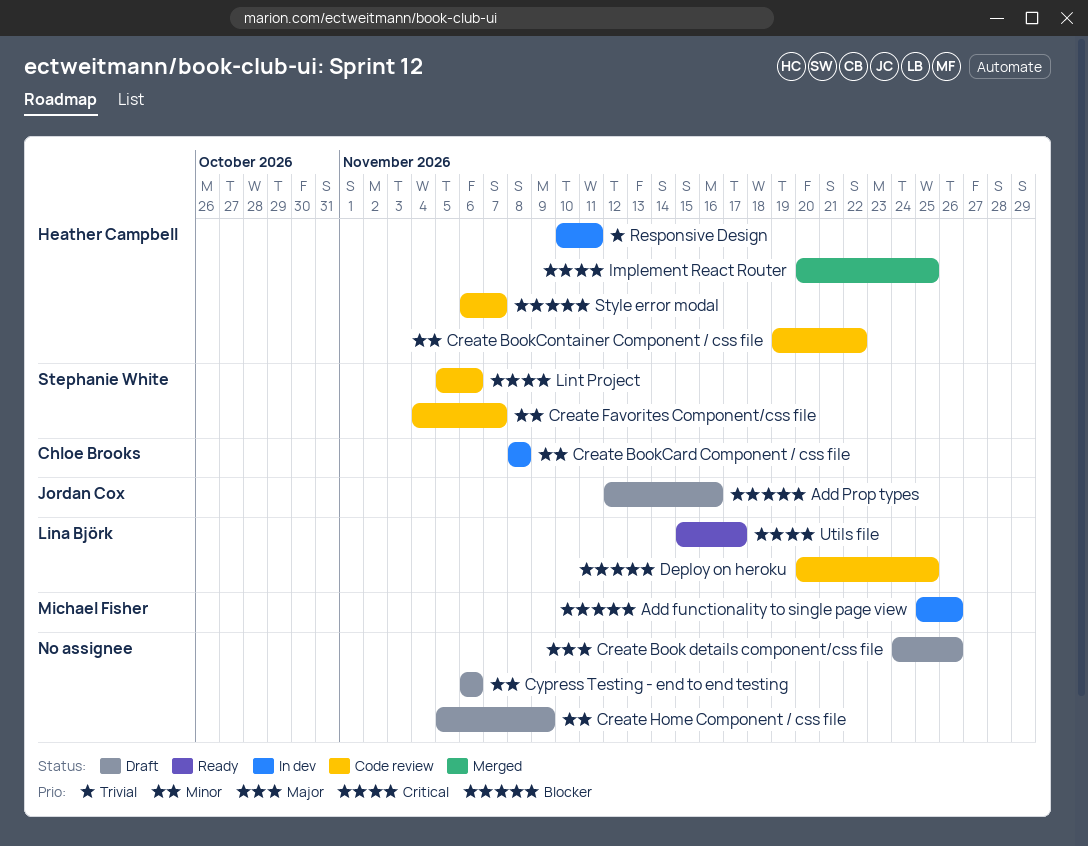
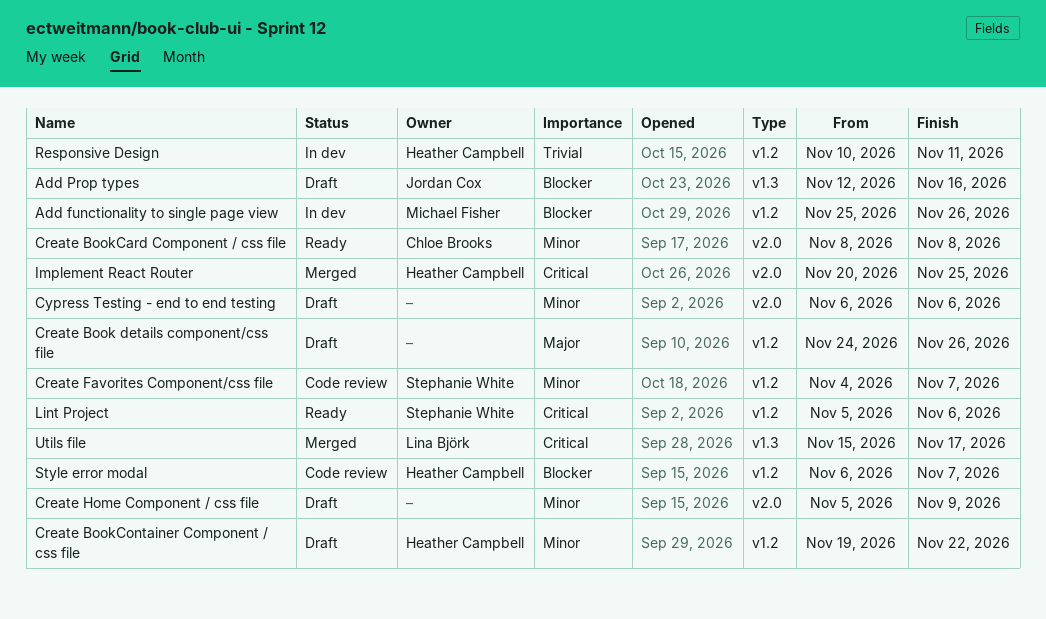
Create BookCard Component / css file, status: In dev -> Ready
Create BookContainer Component / css file, status: Code review -> Draft
Deploy on heroku: present -> none
Lint Project, status: Code review -> Ready
Utils file, status: Ready -> Merged

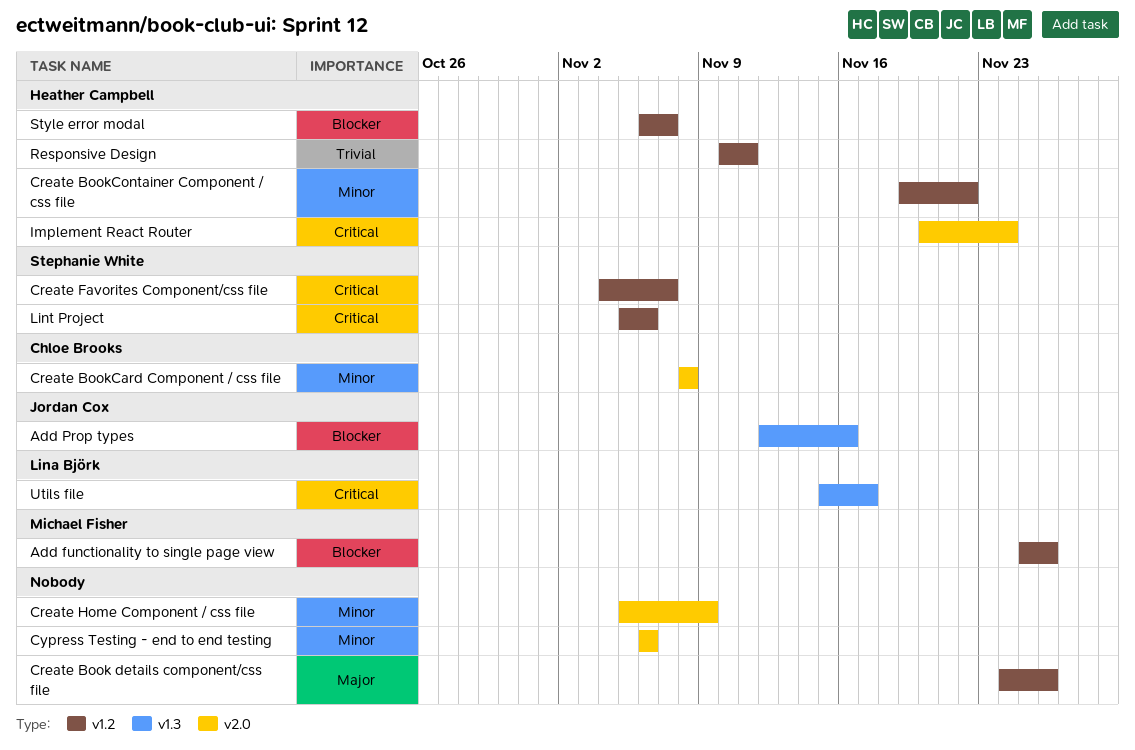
Create Favorites Component/css file, priority: Minor -> Critical
Implement React Router, due: Nov 25 -> Nov 24

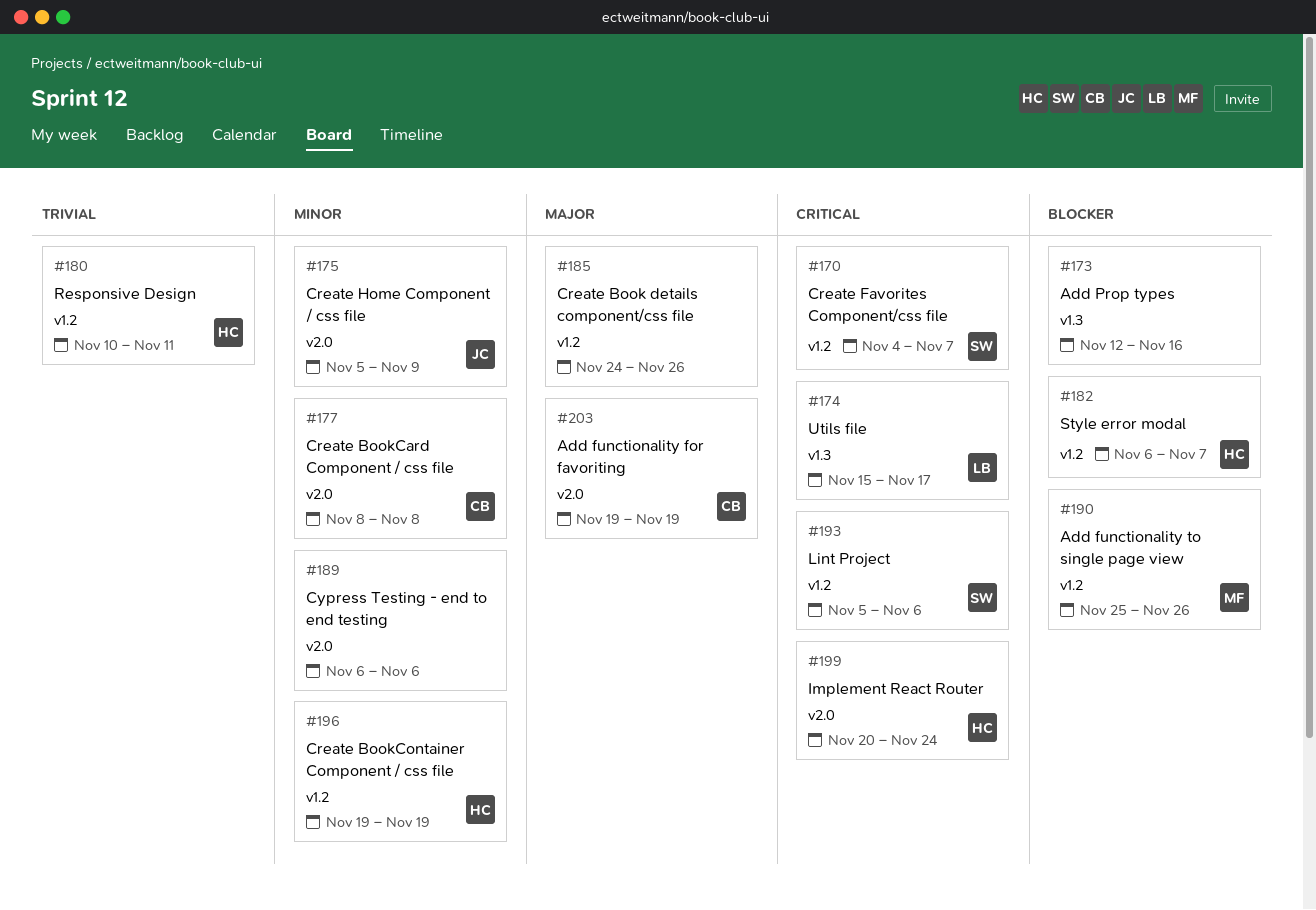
Add functionality for favoriting: none -> present
Add Prop types, owner: Jordan Cox -> none
Create BookContainer Component / css file, due: Nov 22 -> Nov 19
Create Home Component / css file, owner: none -> Jordan Cox

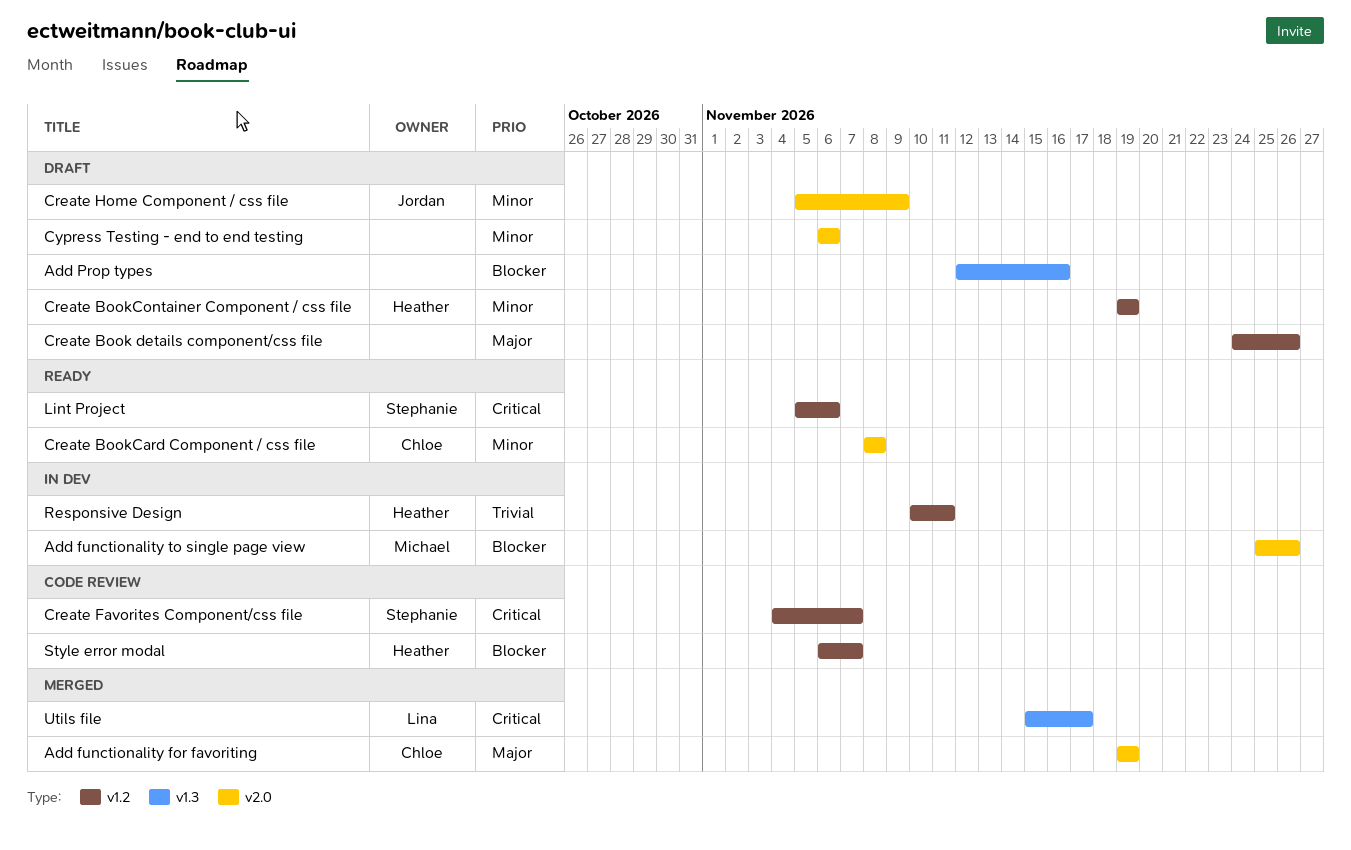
Add functionality to single page view, label: v1.2 -> v2.0
Implement React Router: present -> none

